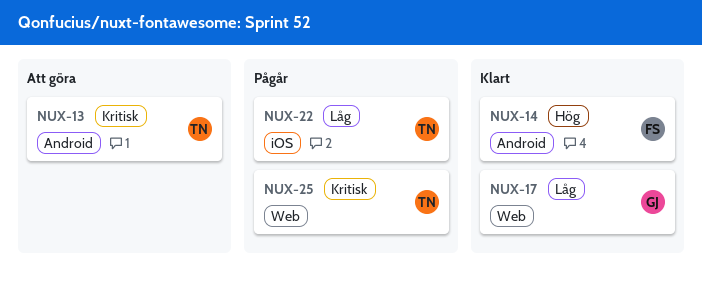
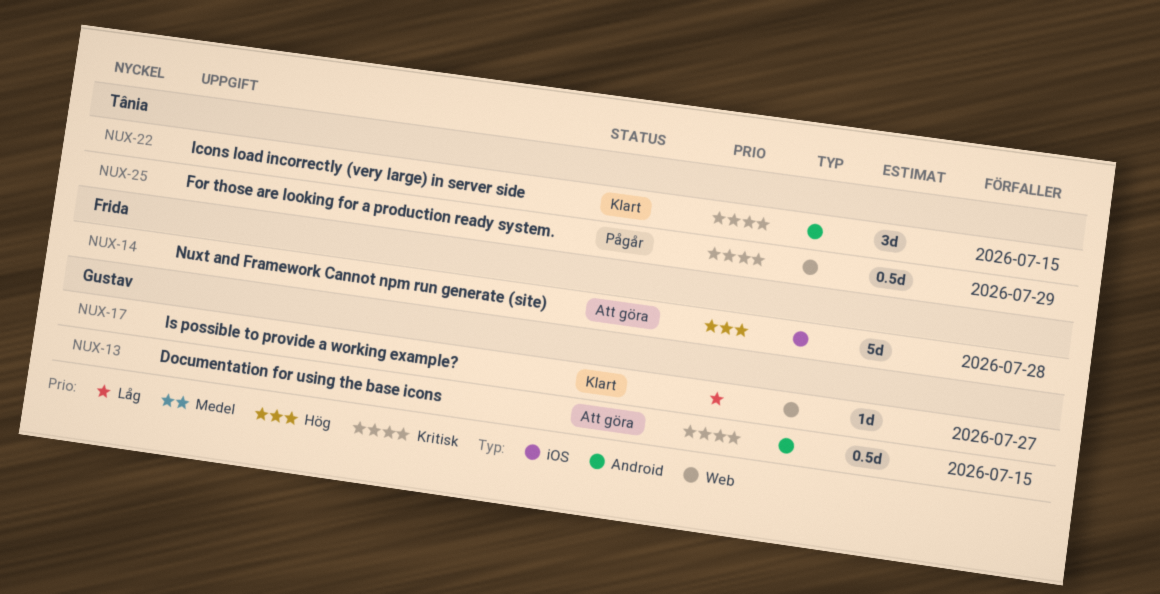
NUX-13, owner: Tânia -> Gustav
NUX-14, status: Klart -> Att göra
NUX-14, label: Android -> iOS
NUX-22, status: Pågår -> Klart
NUX-22, priority: Låg -> Kritisk
NUX-22, label: iOS -> Android

